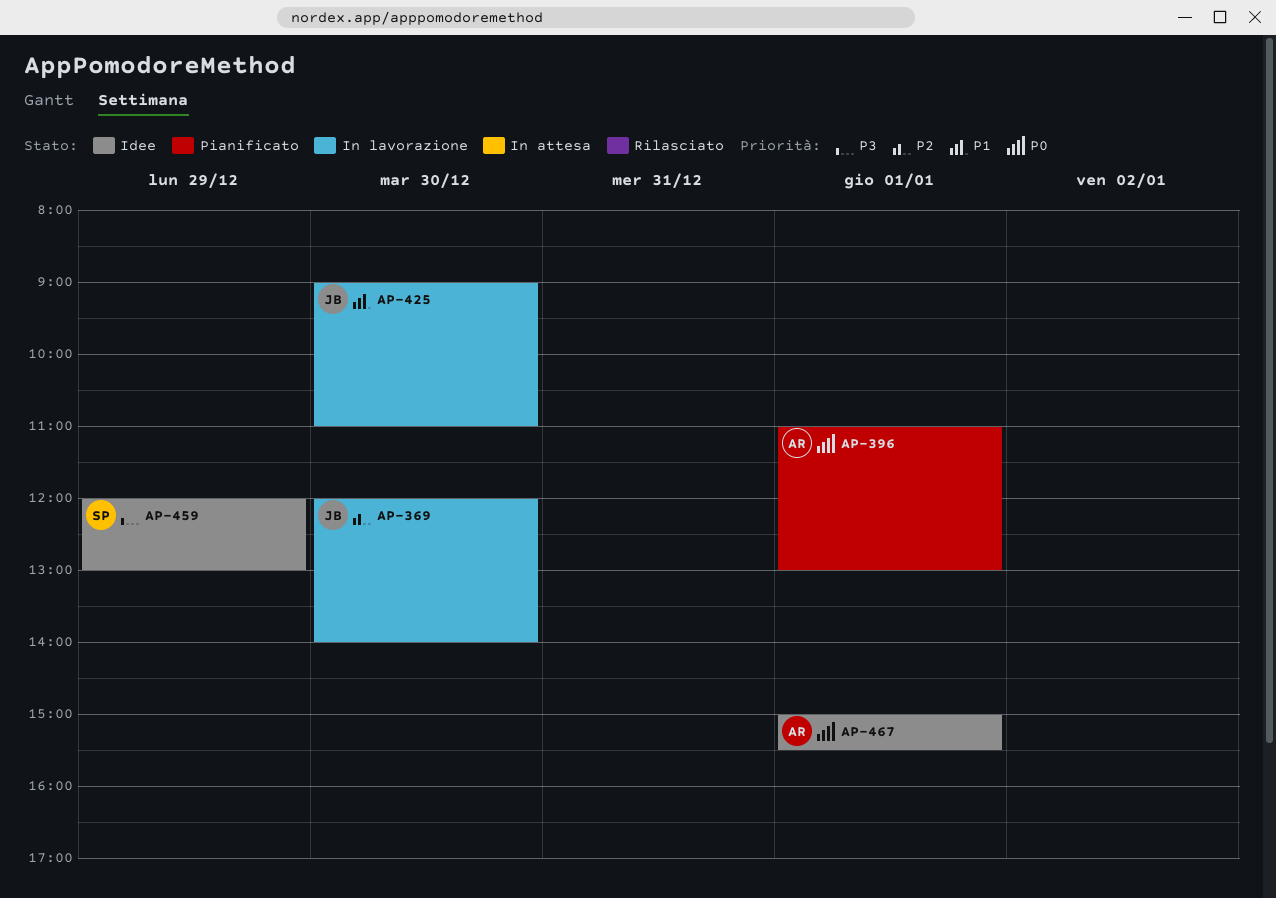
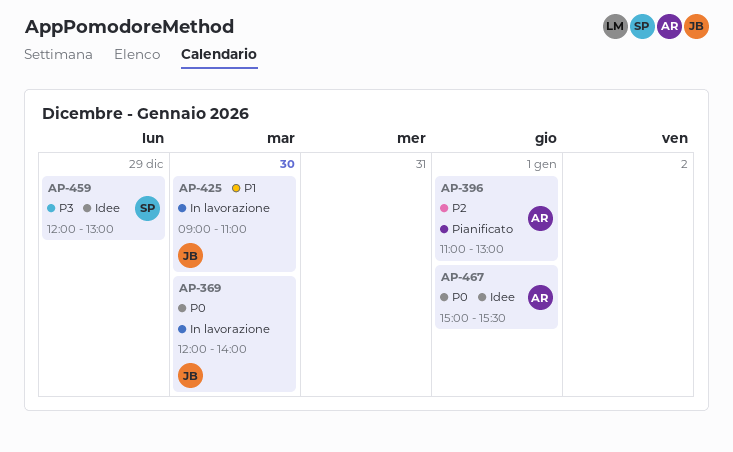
AP-369, priority: P2 -> P0
AP-396, priority: P0 -> P2

